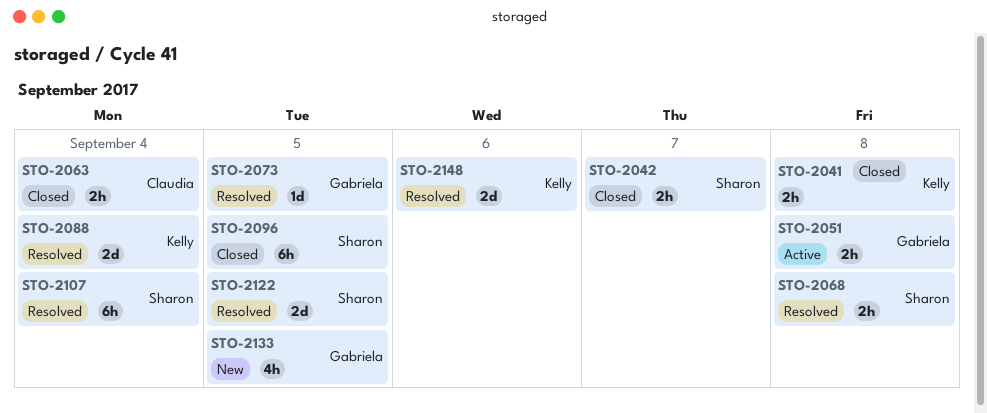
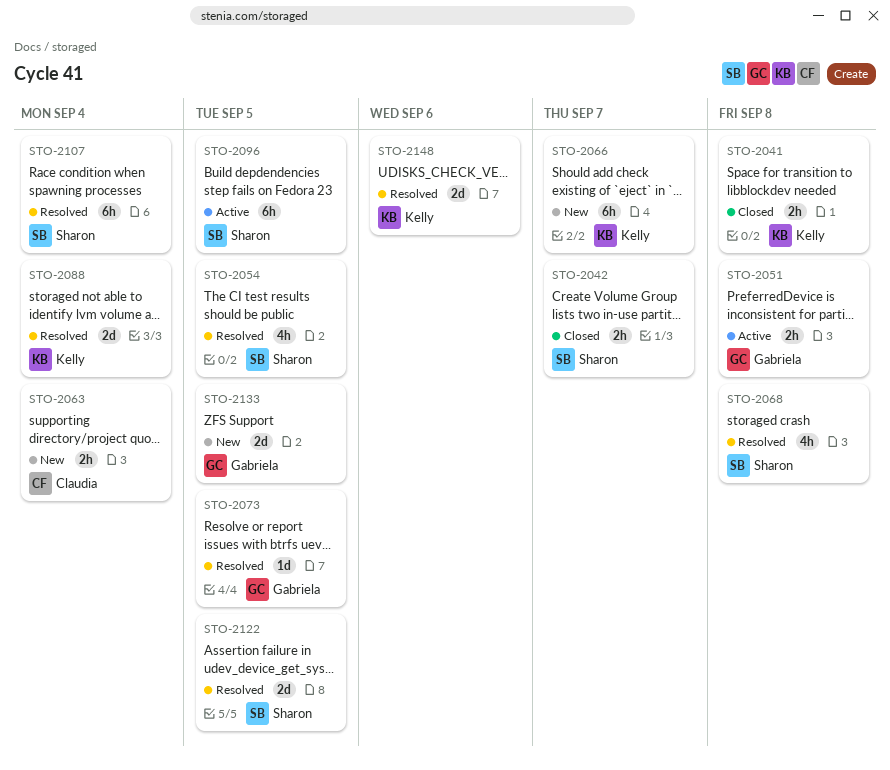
STO-2054: none -> present
STO-2063, status: Closed -> New
STO-2066: none -> present
STO-2068, estimate: 2h -> 4h
STO-2096, status: Closed -> Active
STO-2133, estimate: 4h -> 2d

